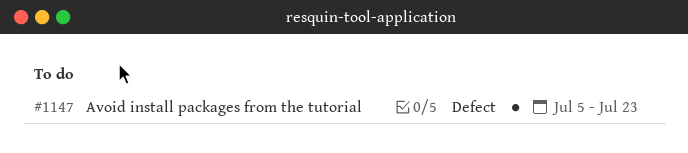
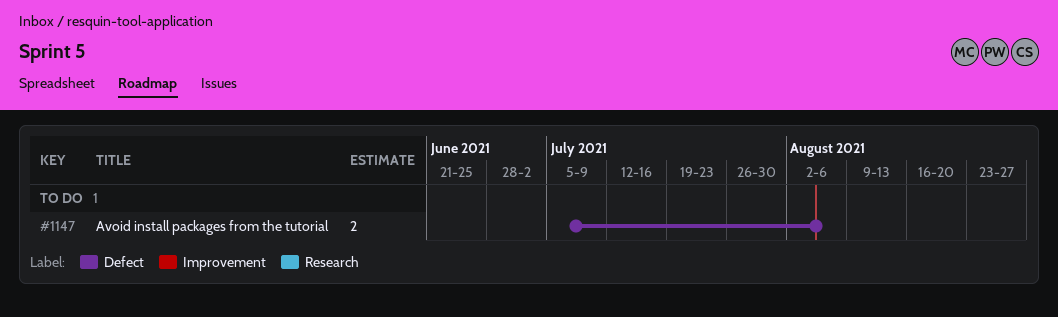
#1147, estimate: 1 -> 2
#1147, due: Jul 23 -> Aug 6

